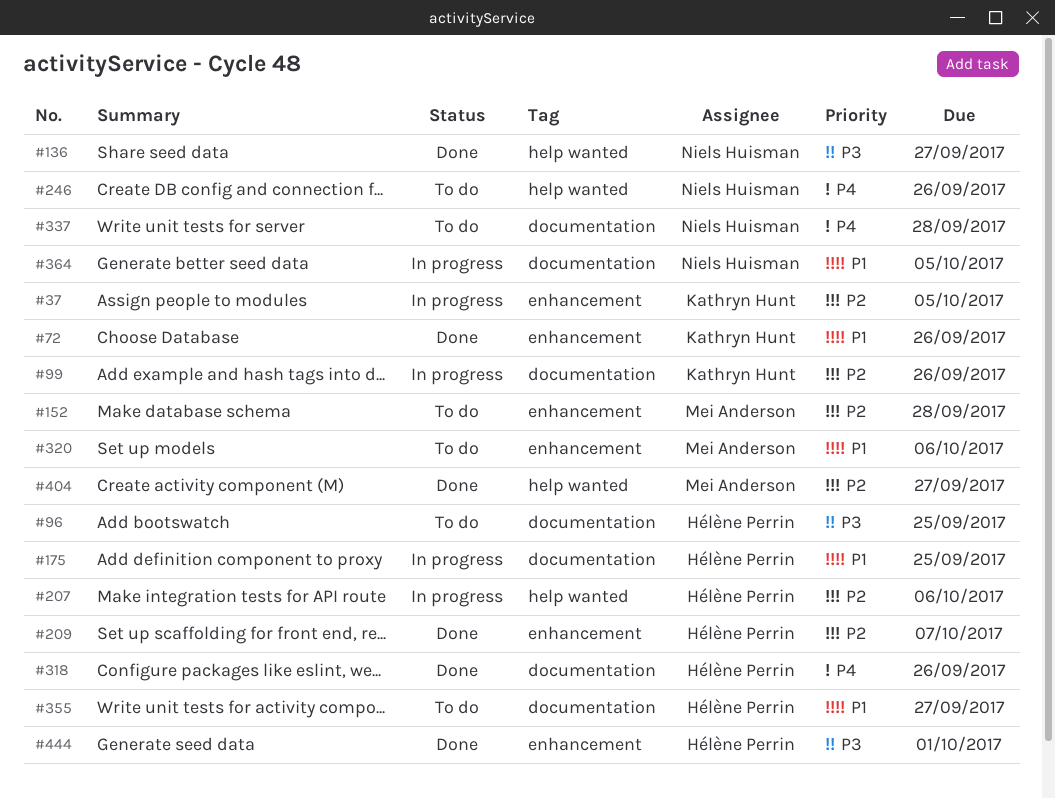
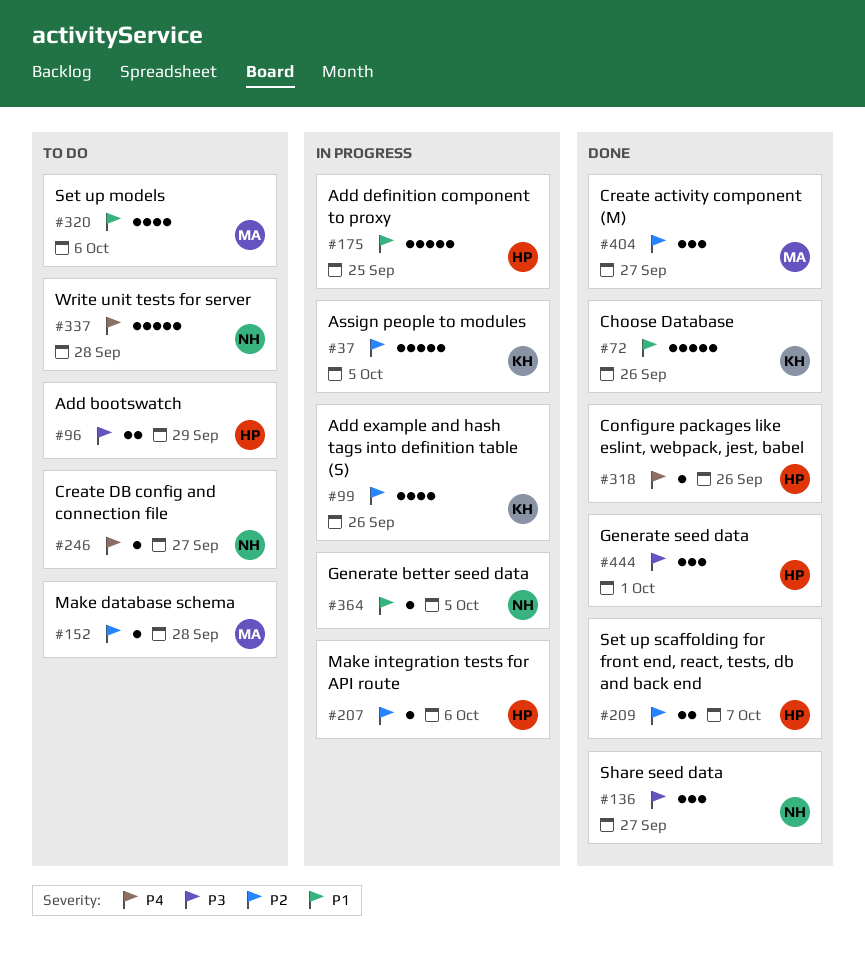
#96, due: Sep 25 -> Sep 29
#246, due: Sep 26 -> Sep 27
#355: present -> none

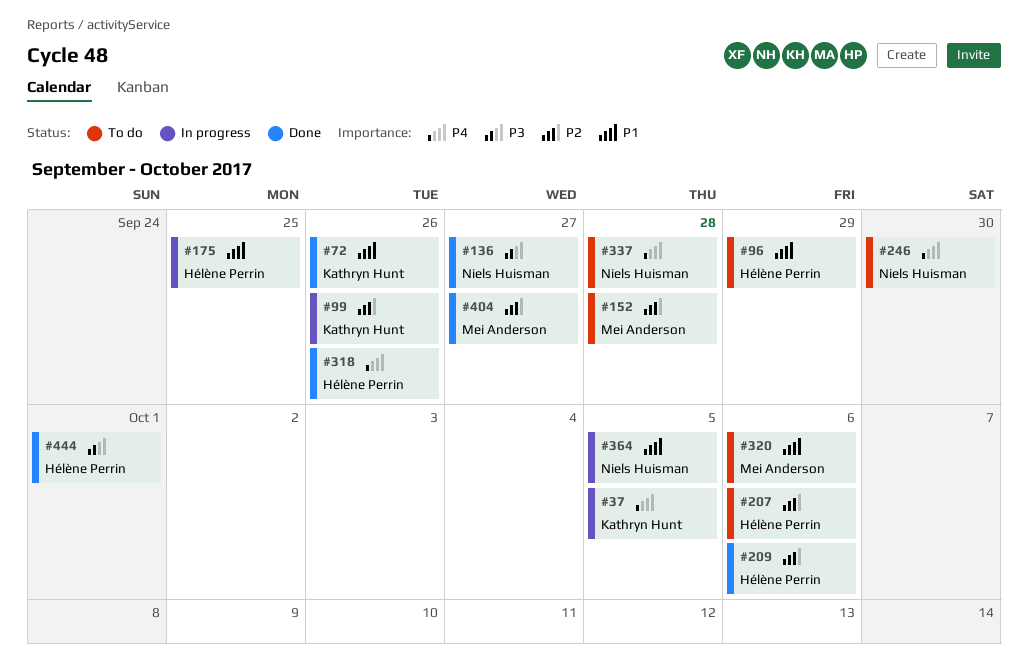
#37, priority: P2 -> P4
#96, priority: P3 -> P1
#207, status: In progress -> To do
#209, due: Oct 7 -> Oct 6
#246, due: Sep 27 -> Sep 30

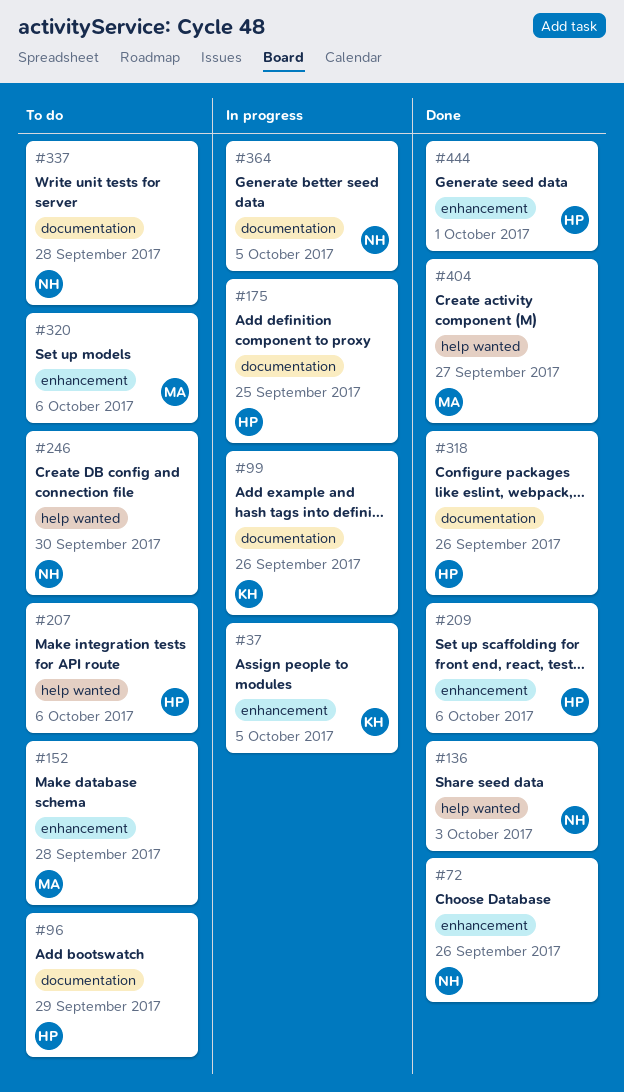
#72, owner: Kathryn Hunt -> Niels Huisman
#136, due: Sep 27 -> Oct 3

